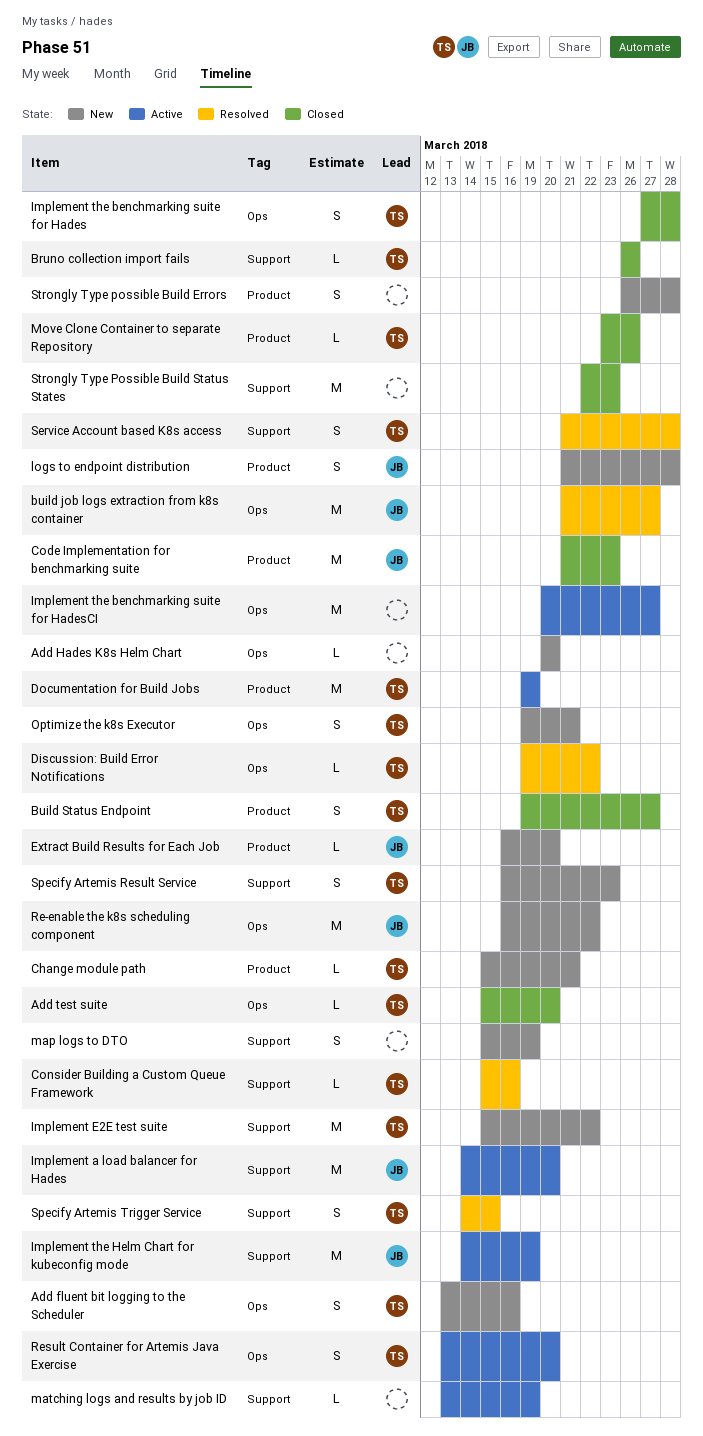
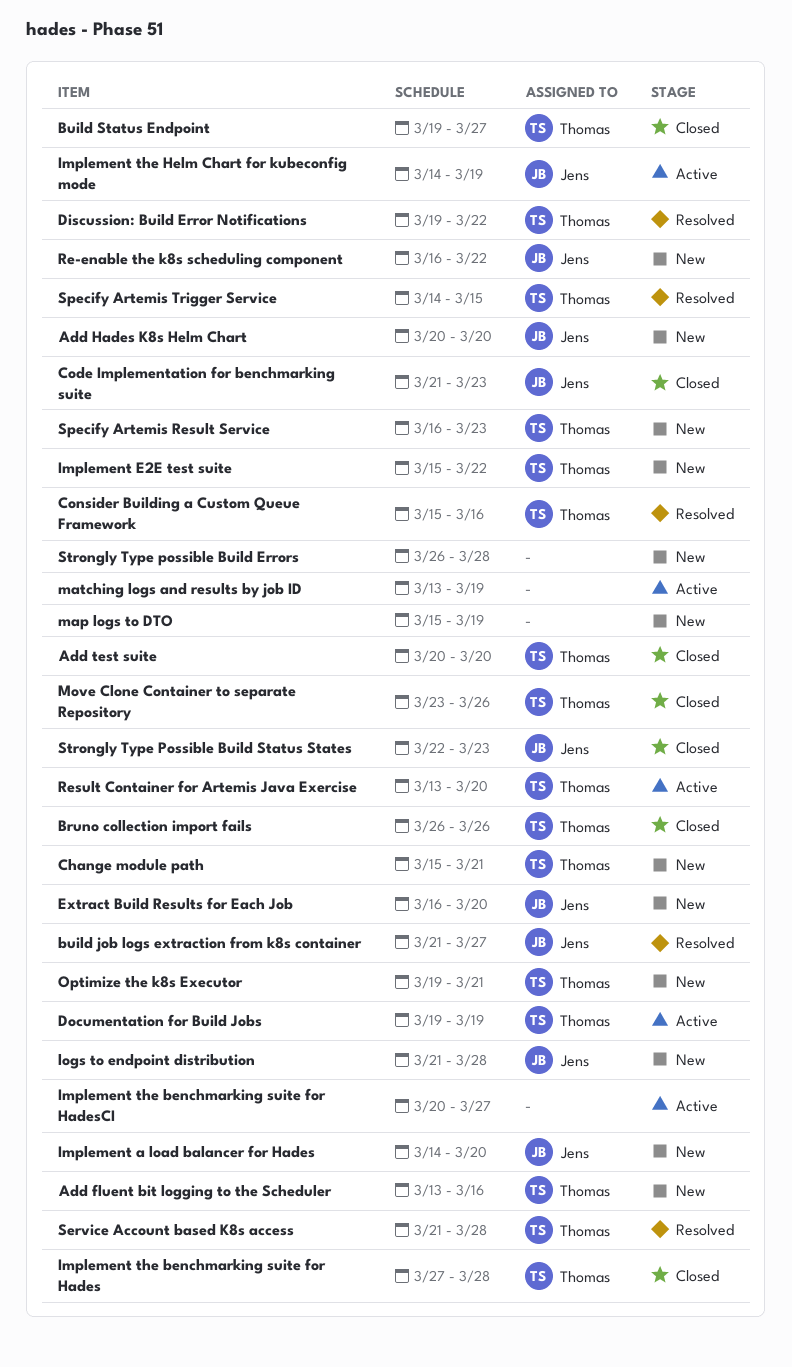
Add Hades K8s Helm Chart, owner: none -> Jens
Add test suite, start: Mar 15 -> Mar 20
Implement a load balancer for Hades, status: Active -> New
Strongly Type Possible Build Status States, owner: none -> Jens

